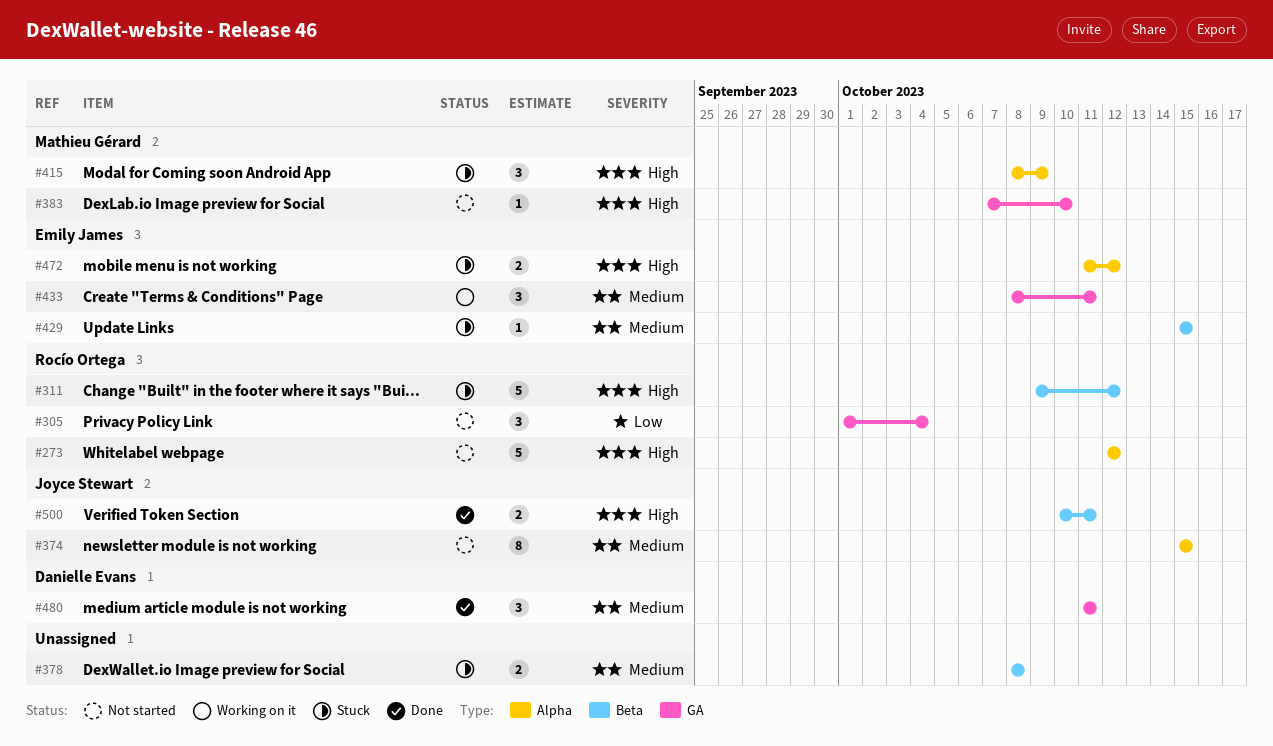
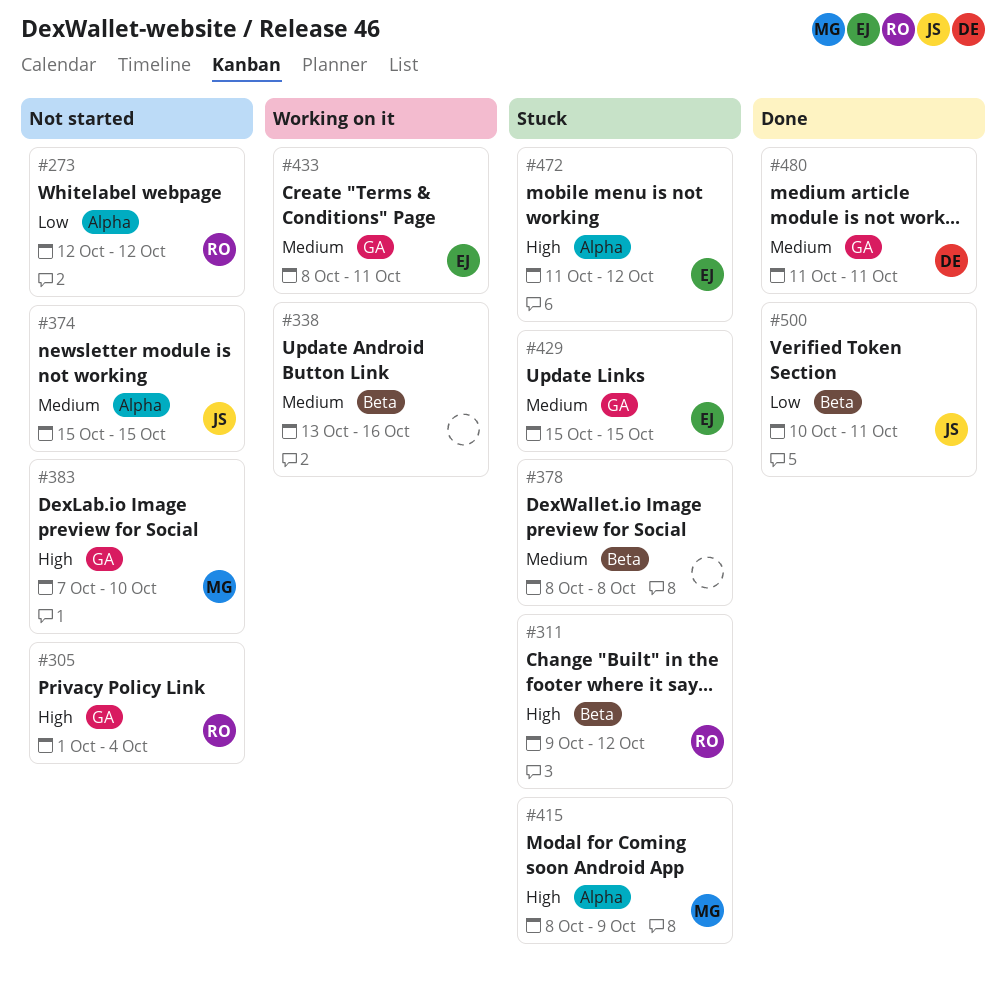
#273, priority: High -> Low
#305, priority: Low -> High
#338: none -> present
#429, label: Beta -> GA
#500, priority: High -> Low

